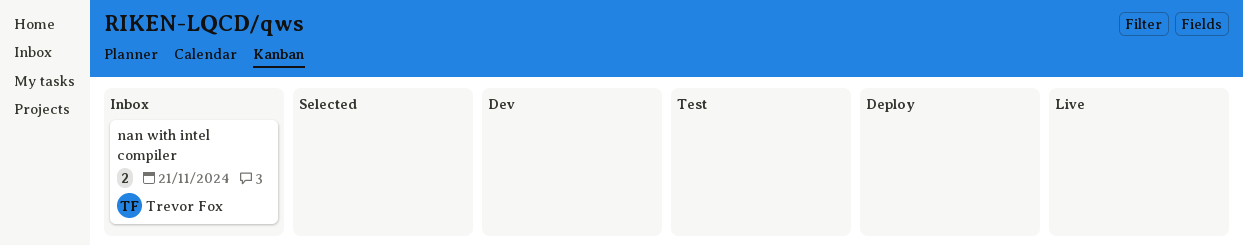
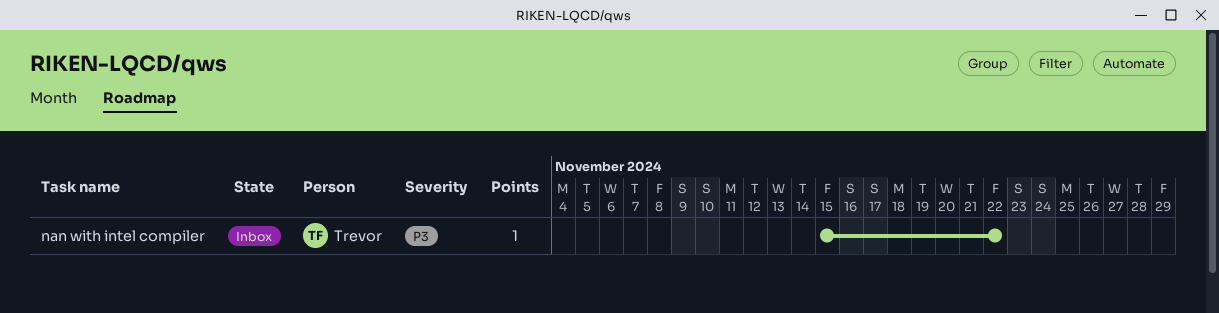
nan with intel compiler, estimate: 2 -> 1
nan with intel compiler, due: Nov 21 -> Nov 22

